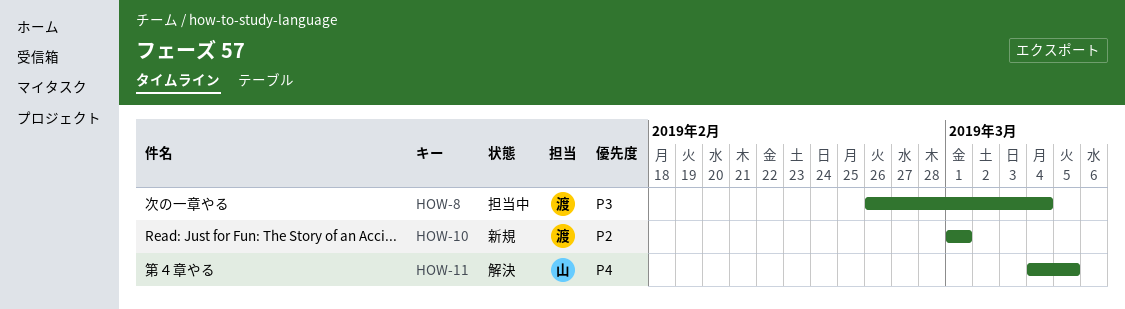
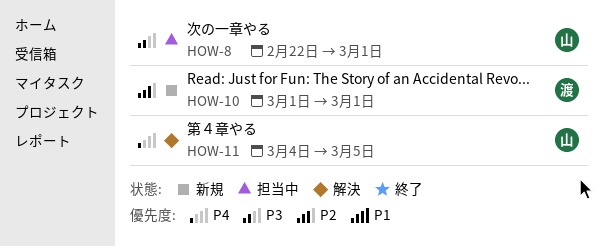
HOW-8, owner: 渡 -> 山
HOW-8, start: Feb 26 -> Feb 22
HOW-8, due: Mar 4 -> Mar 1

